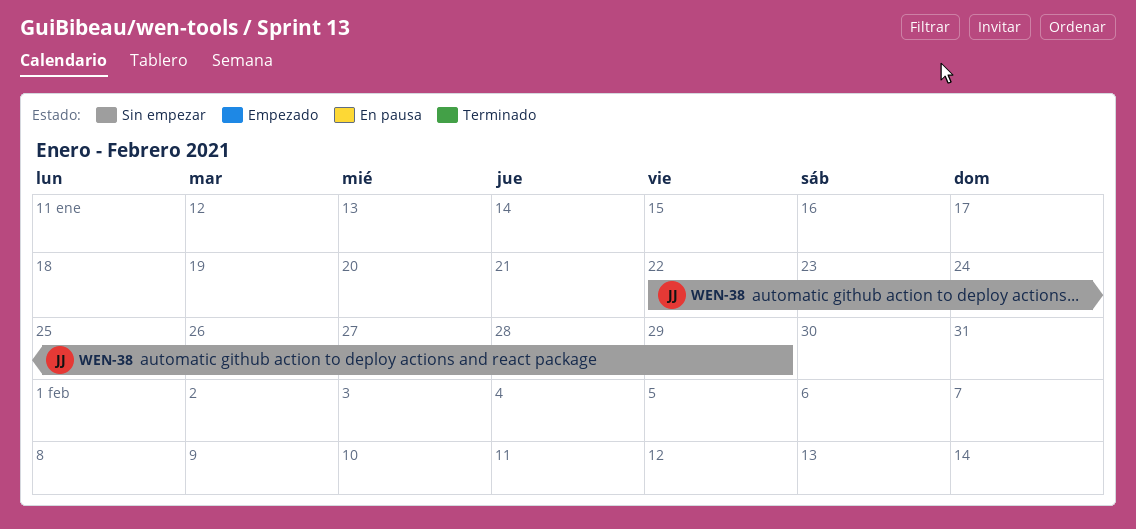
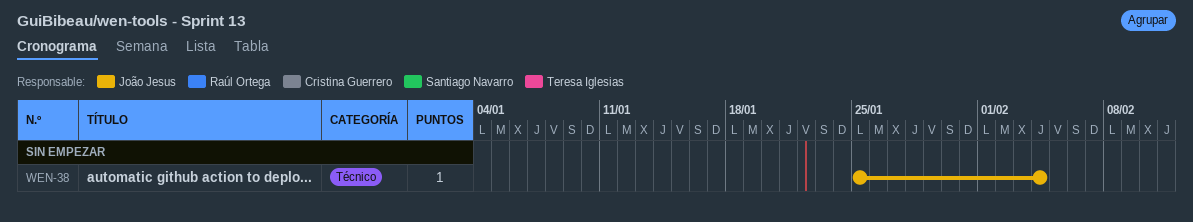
WEN-38, start: Jan 22 -> Jan 25
WEN-38, due: Jan 29 -> Feb 4

